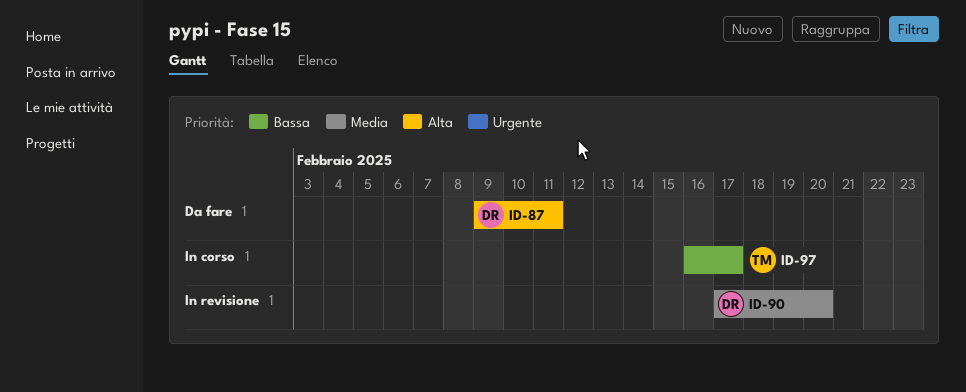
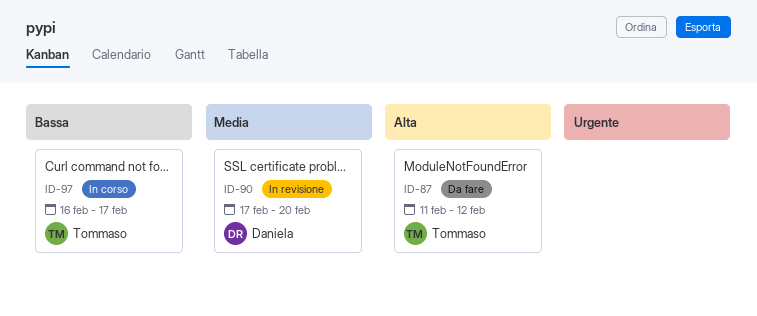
ID-87, owner: Daniela -> Tommaso
ID-87, start: Feb 9 -> Feb 11
ID-87, due: Feb 11 -> Feb 12

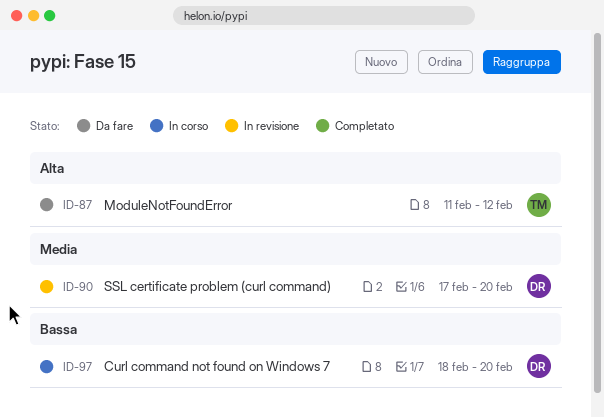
ID-97, owner: Tommaso -> Daniela
ID-97, start: Feb 16 -> Feb 18
ID-97, due: Feb 17 -> Feb 20

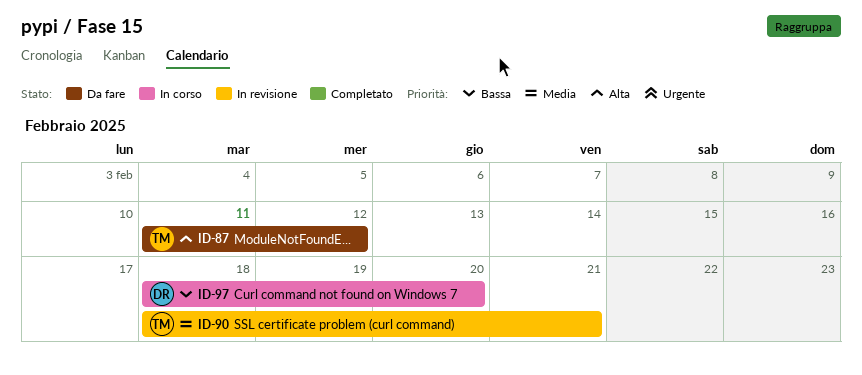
ID-90, owner: DR -> TM
ID-90, start: Feb 17 -> Feb 18
ID-90, due: Feb 20 -> Feb 21

